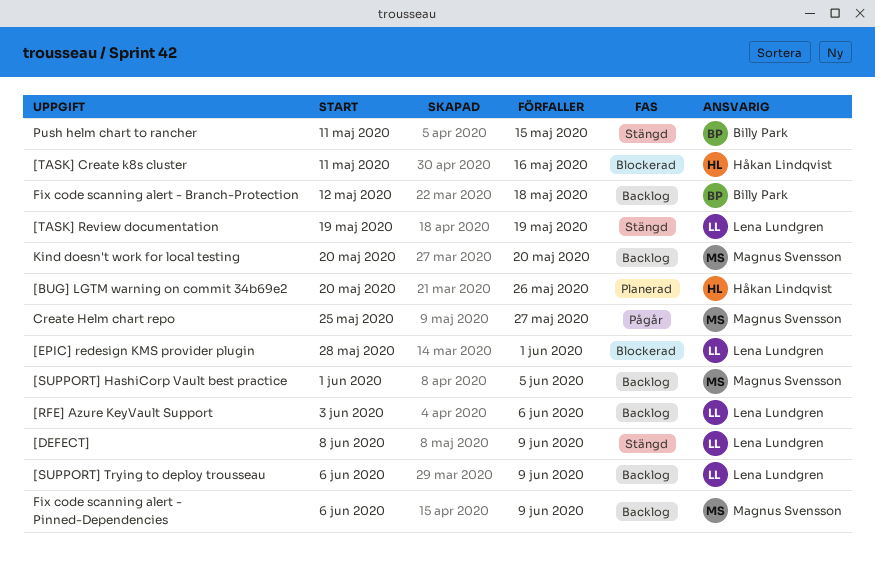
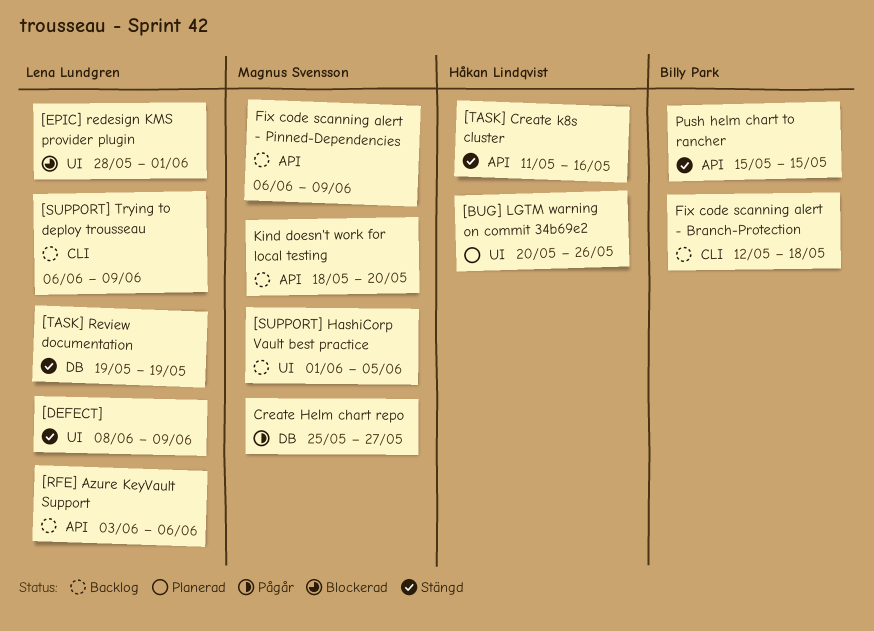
[TASK] Create k8s cluster, status: Blockerad -> Stängd
Kind doesn't work for local testing, start: May 20 -> May 18
Push helm chart to rancher, start: May 11 -> May 15

